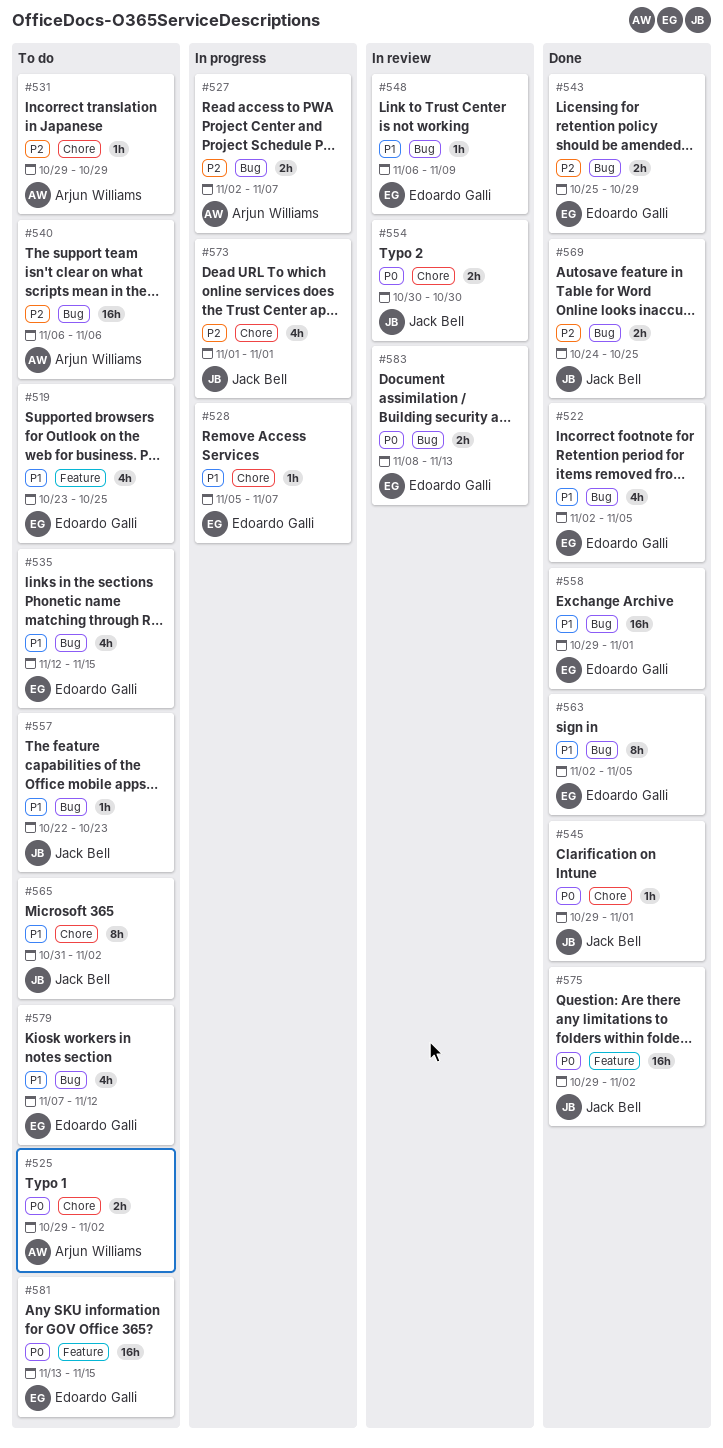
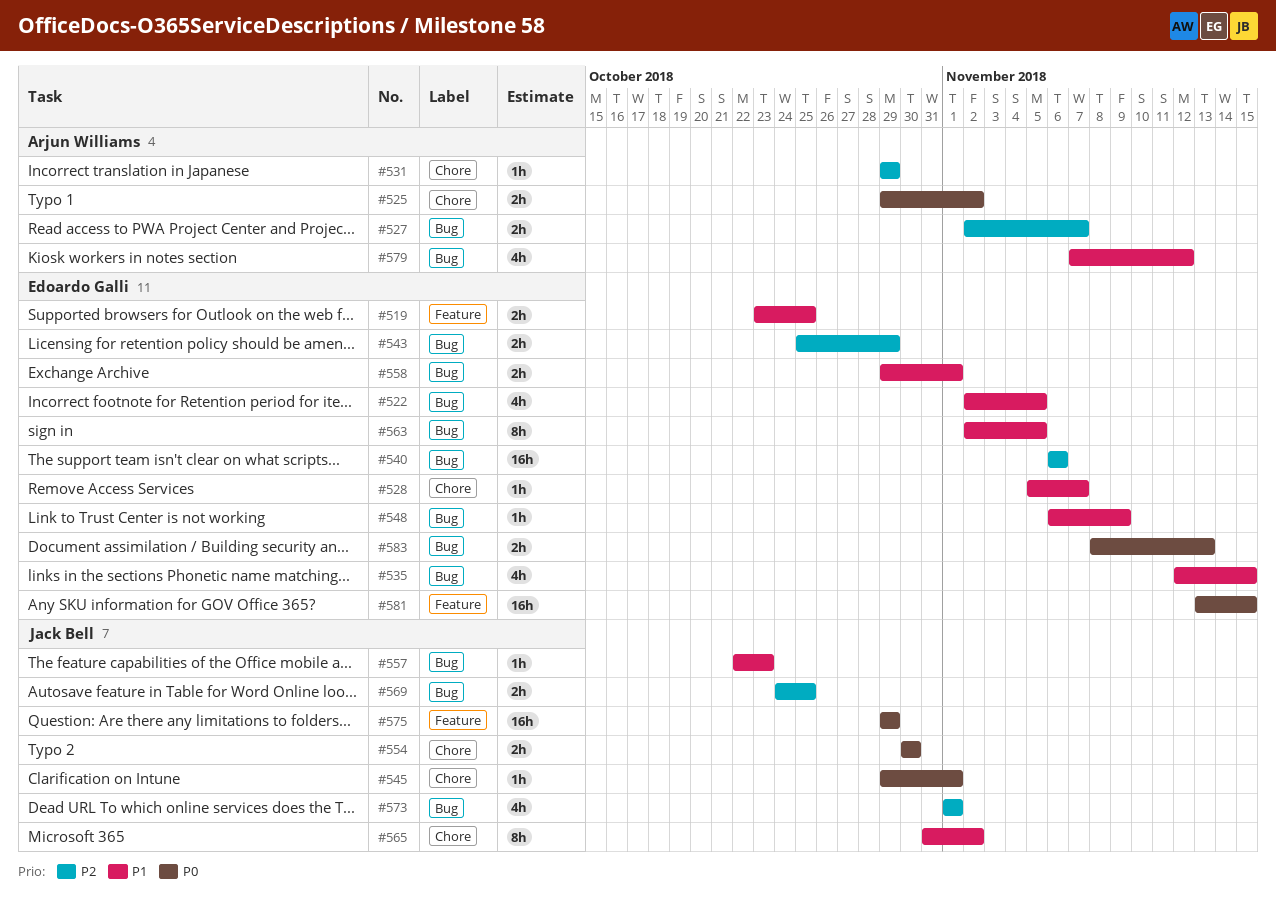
#519, estimate: 4h -> 2h
#540, owner: Arjun Williams -> Edoardo Galli
#558, estimate: 16h -> 2h
#573, label: Chore -> Bug
#575, due: Nov 2 -> Oct 29
#579, owner: Edoardo Galli -> Arjun Williams

